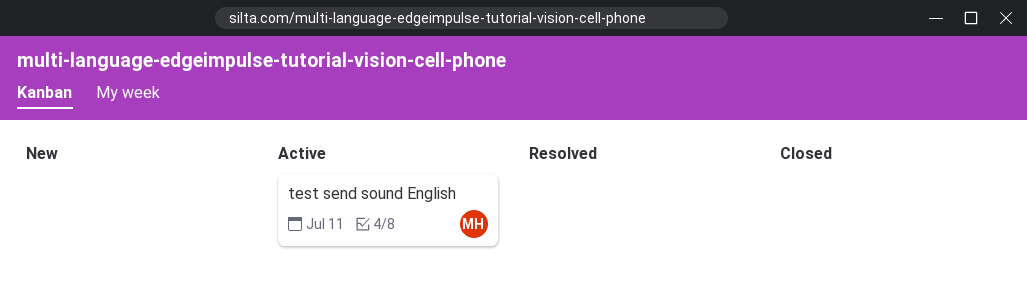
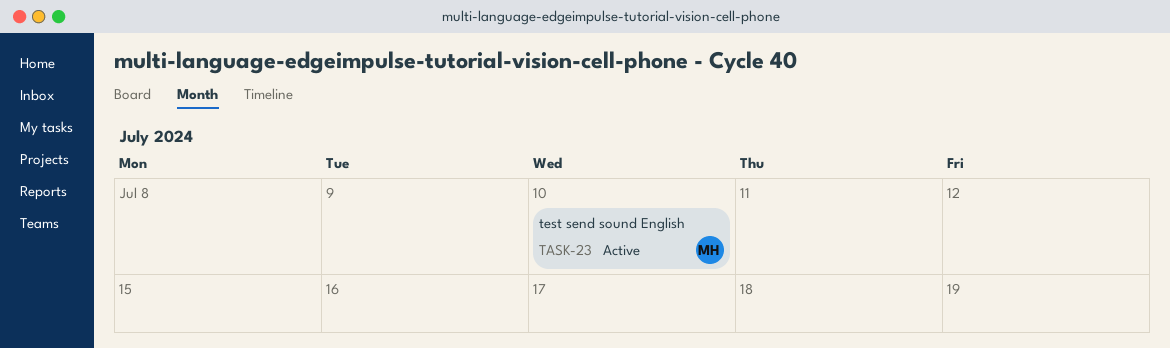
test send sound English, due: Jul 11 -> Jul 10

